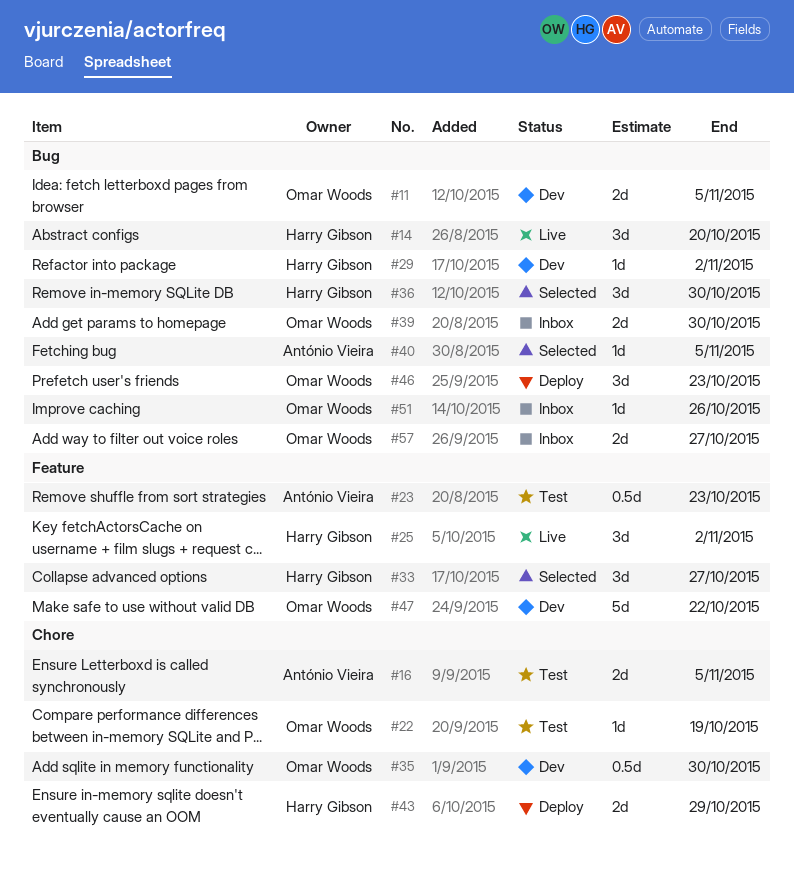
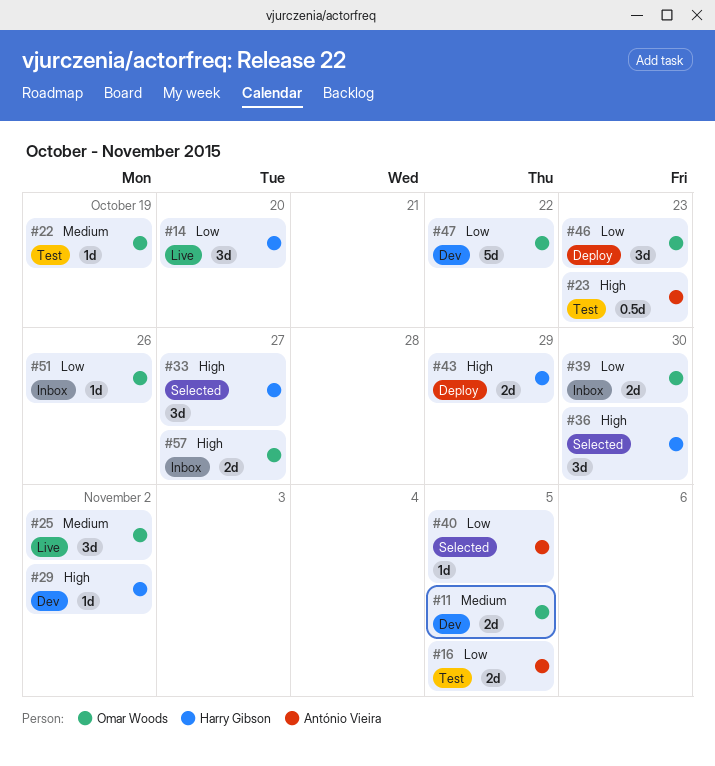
#25, owner: Harry Gibson -> Omar Woods
#35: present -> none

